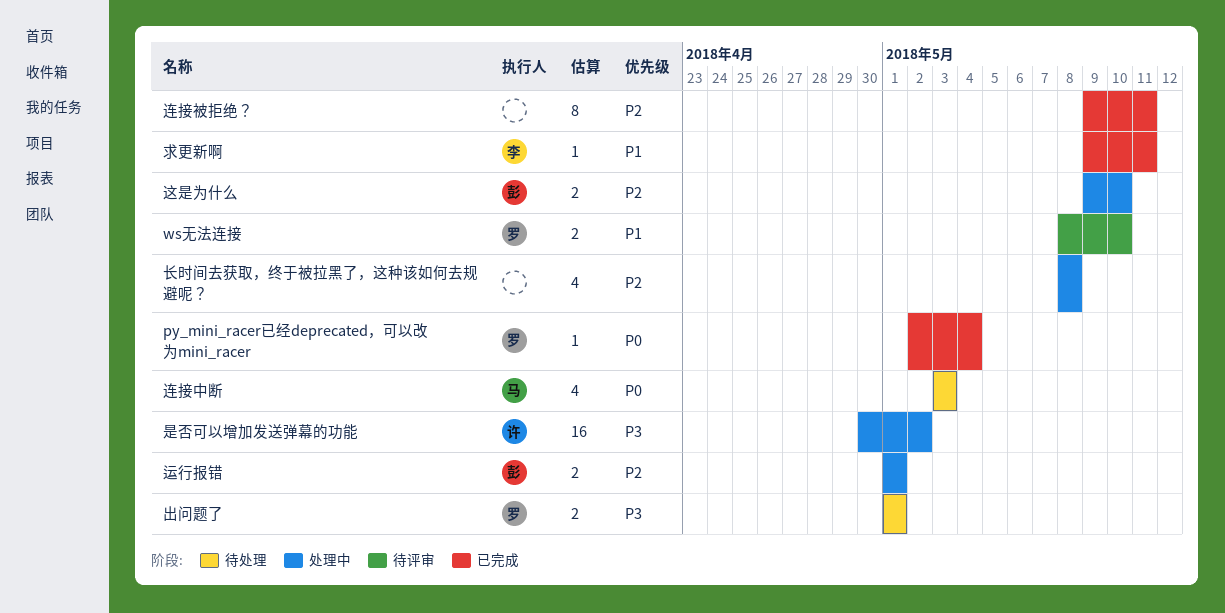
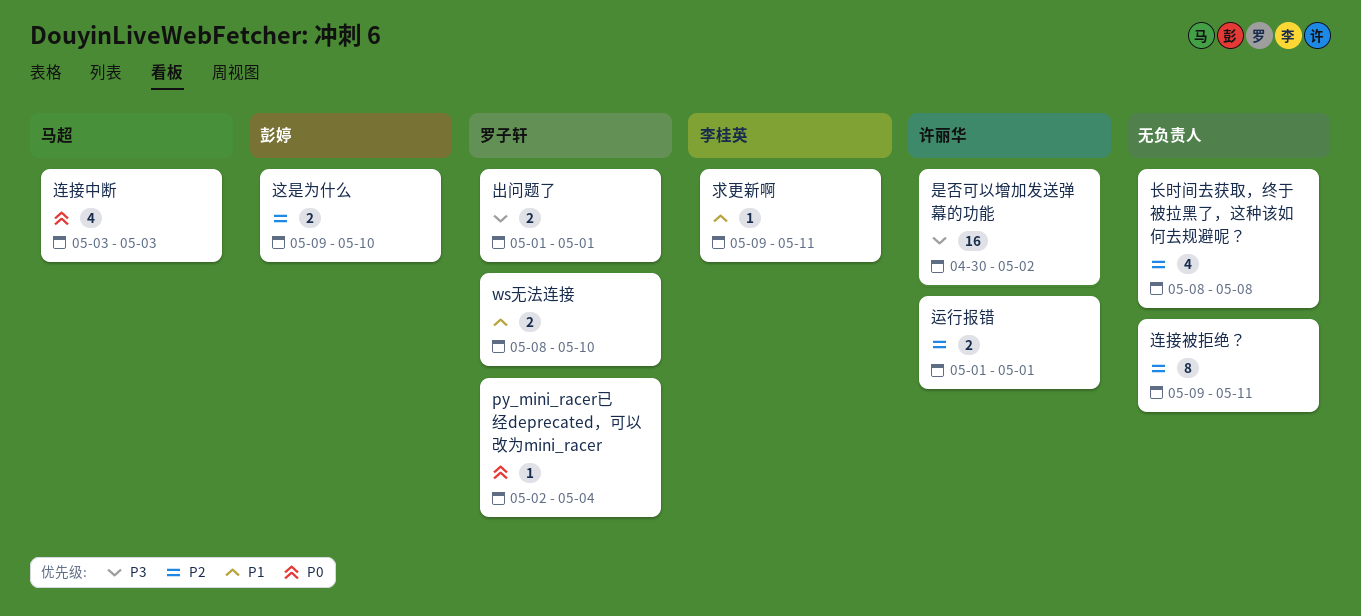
运行报错, owner: 彭婷 -> 许丽华

